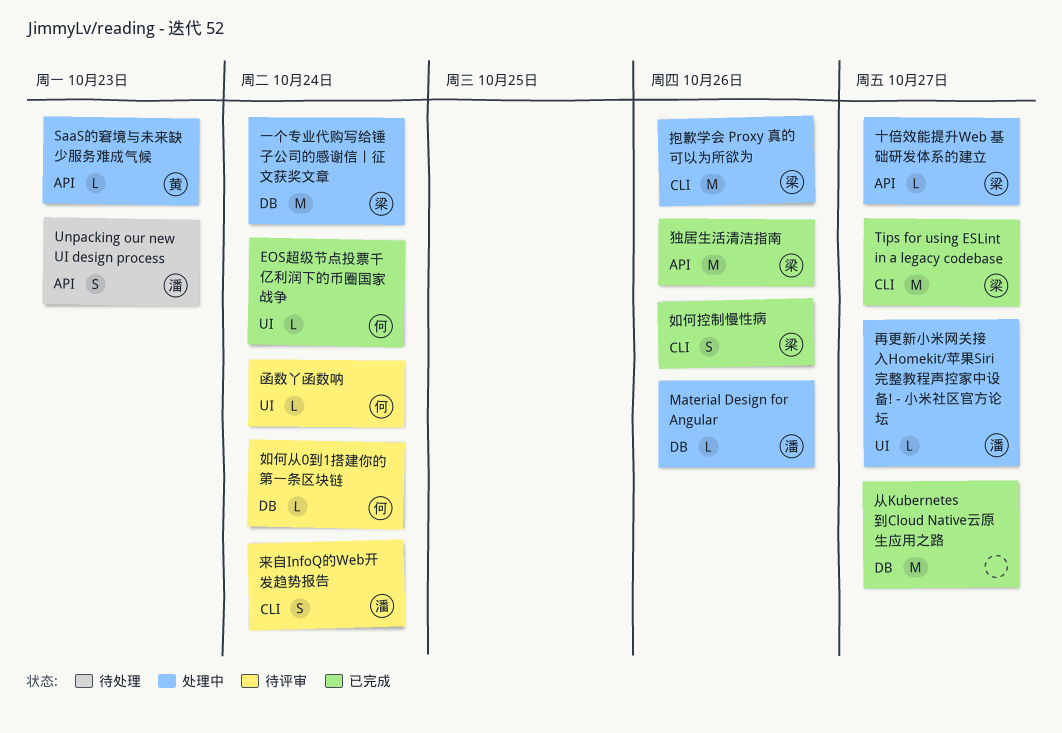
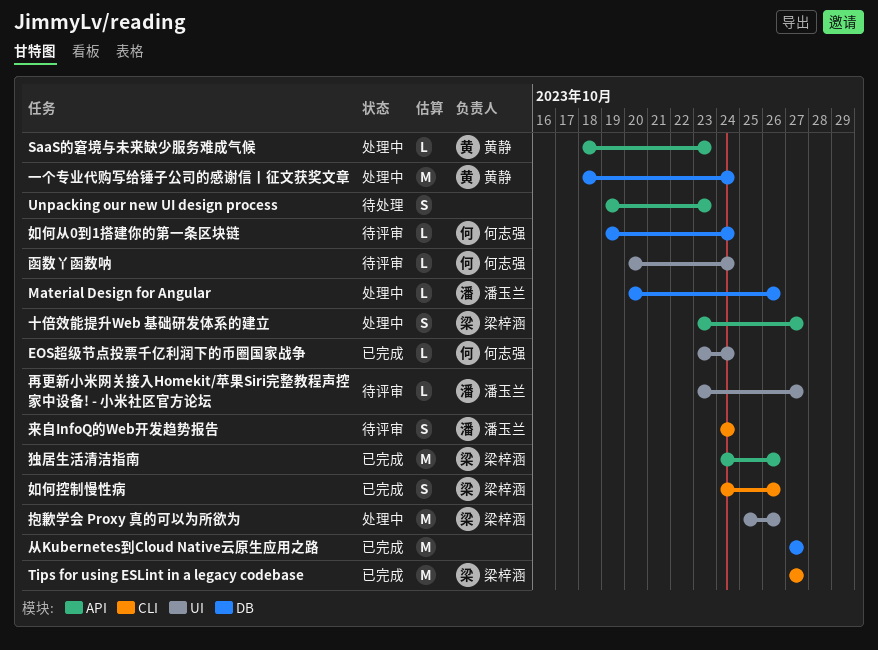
Unpacking our new UI design process, owner: 潘玉兰 -> none
一个专业代购写给锤子公司的感谢信丨征文获奖文章, owner: 梁梓涵 -> 黄静
再更新小米网关接入Homekit/苹果Siri完整教程声控家中设备! - 小米社区官方论坛, status: 处理中 -> 待评审
十倍效能提升Web 基础研发体系的建立, estimate: L -> S
抱歉学会 Proxy 真的可以为所欲为, label: CLI -> UI

